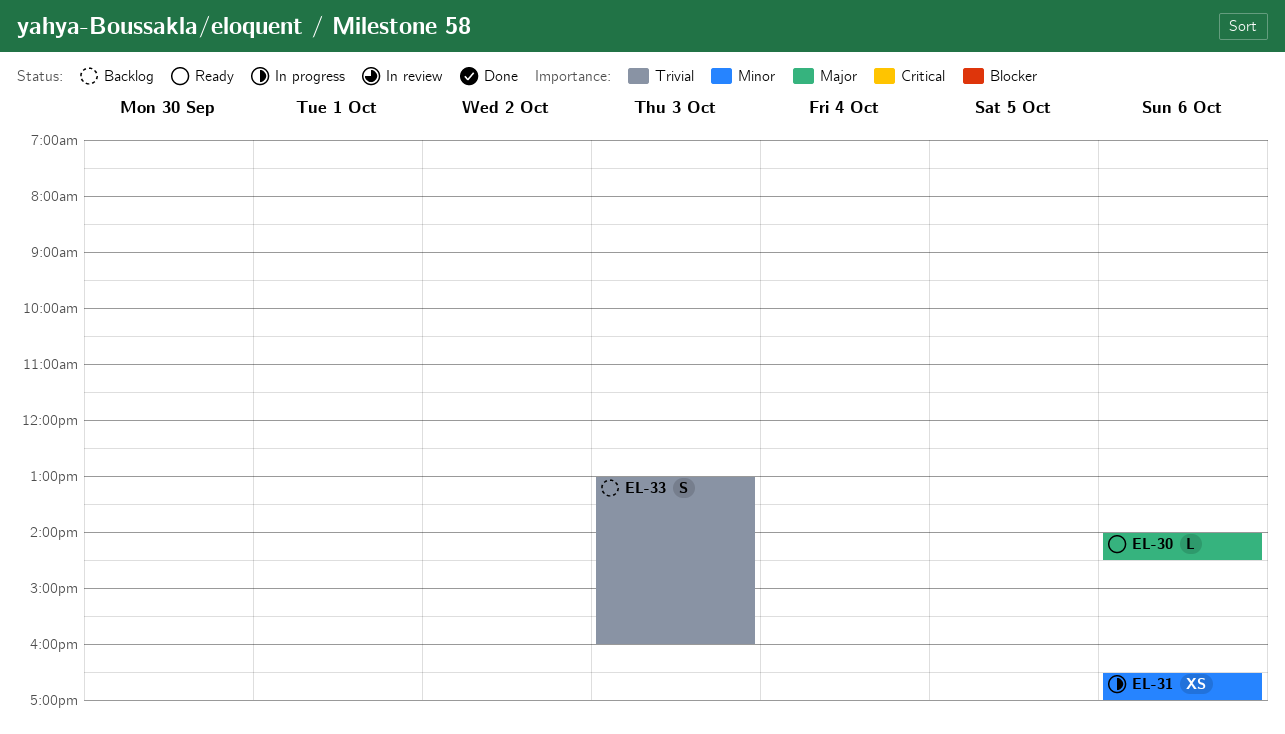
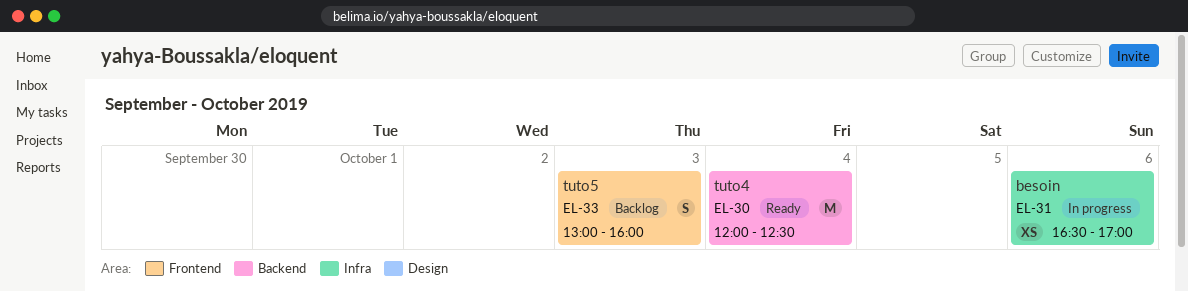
EL-30, estimate: L -> M
EL-30, day: Oct 6 -> Oct 4
EL-30, begins: 14:00 -> 12:00
EL-30, ends: 14:30 -> 12:30

